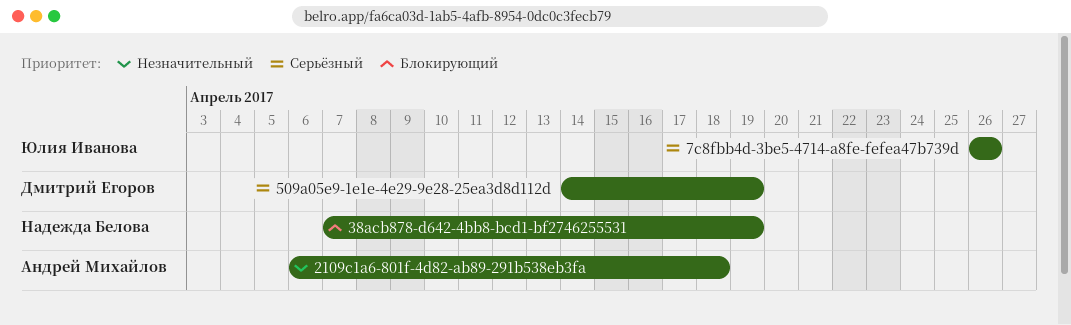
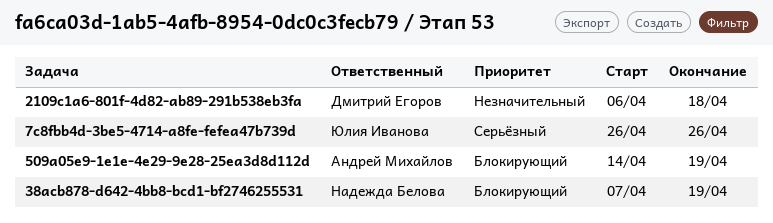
2109c1a6-801f-4d82-ab89-291b538eb3fa, owner: Андрей Михайлов -> Дмитрий Егоров
509a05e9-1e1e-4e29-9e28-25ea3d8d112d, owner: Дмитрий Егоров -> Андрей Михайлов
509a05e9-1e1e-4e29-9e28-25ea3d8d112d, priority: Серьёзный -> Блокирующий

